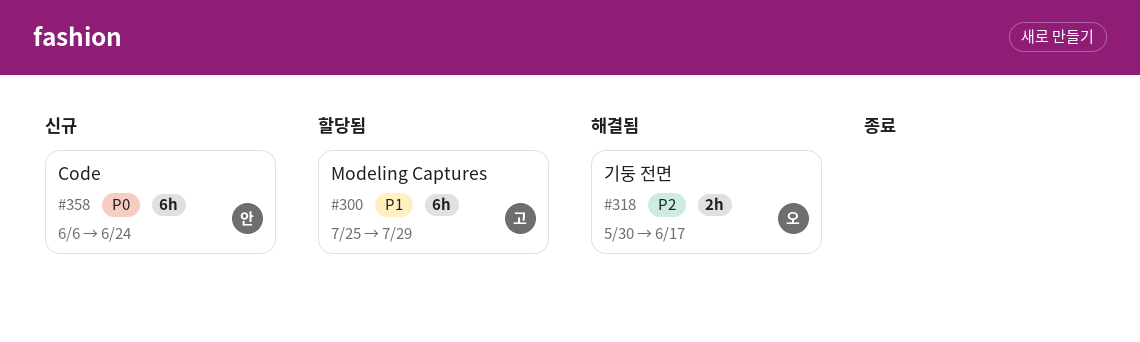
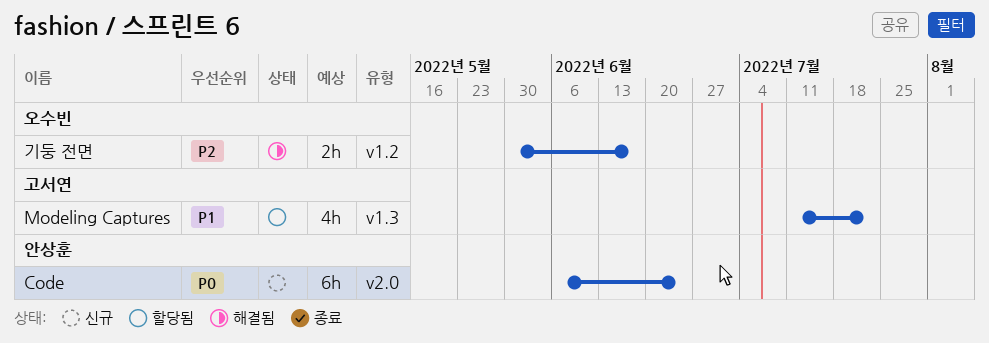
Modeling Captures, estimate: 6h -> 4h
Modeling Captures, start: Jul 25 -> Jul 11
Modeling Captures, due: Jul 29 -> Jul 22

